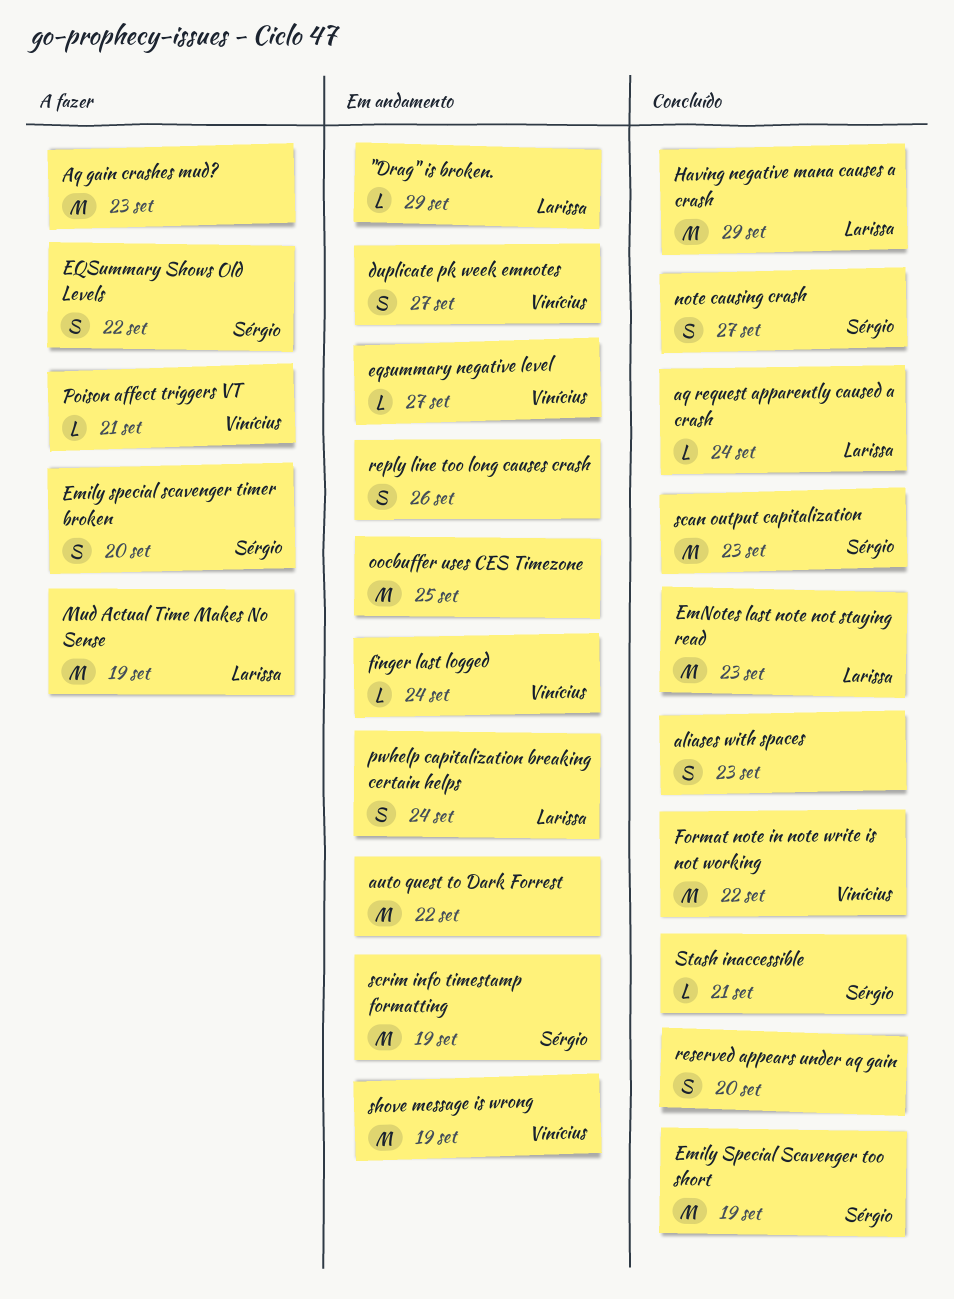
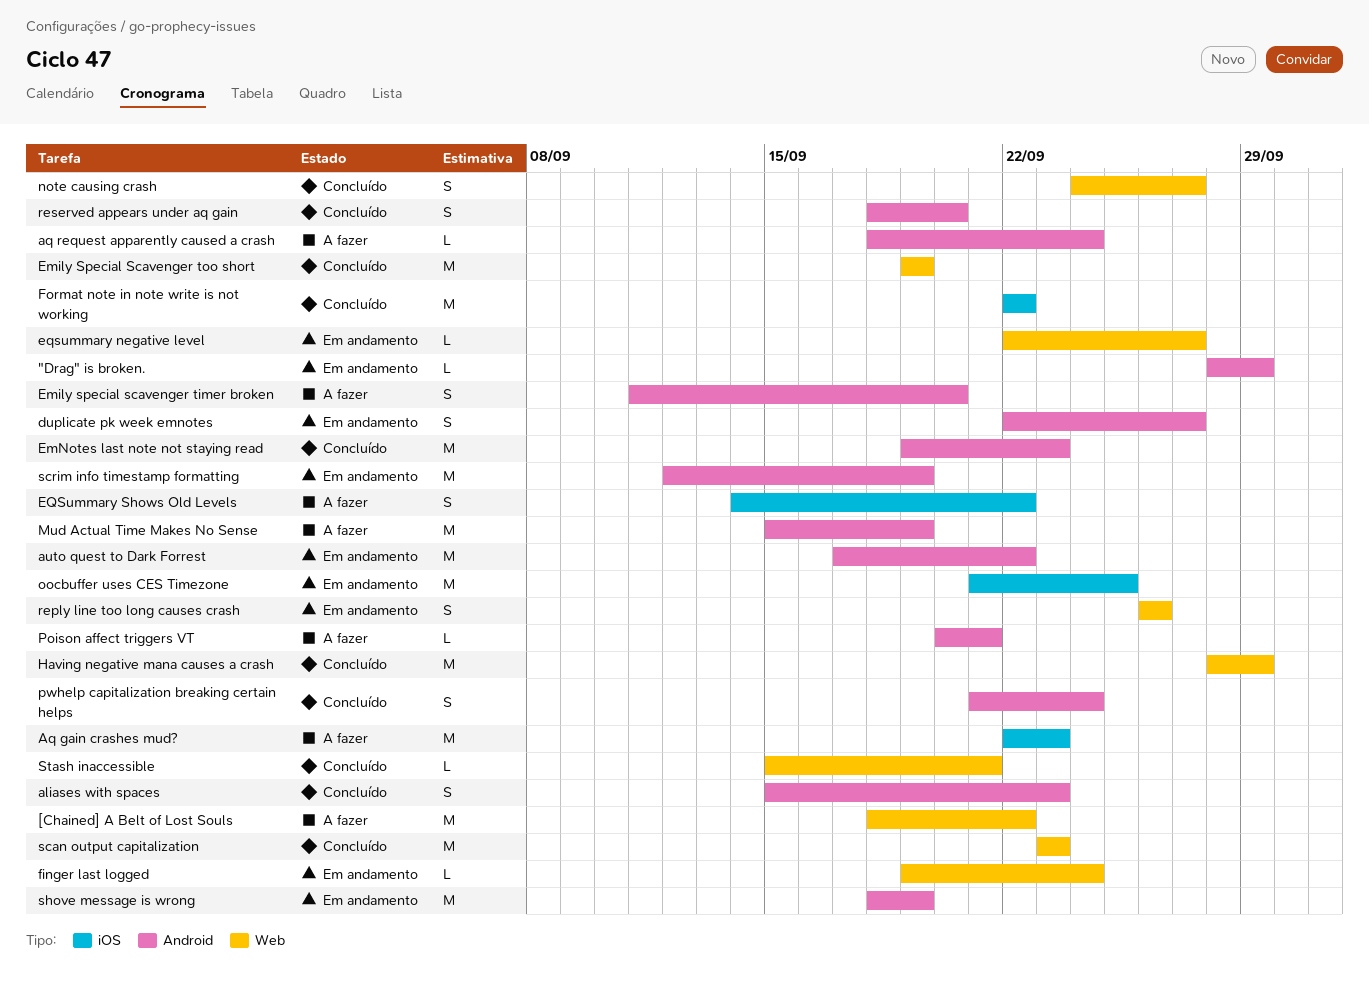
[Chained] A Belt of Lost Souls: none -> present
aq request apparently caused a crash, status: Concluído -> A fazer
pwhelp capitalization breaking certain helps, status: Em andamento -> Concluído

